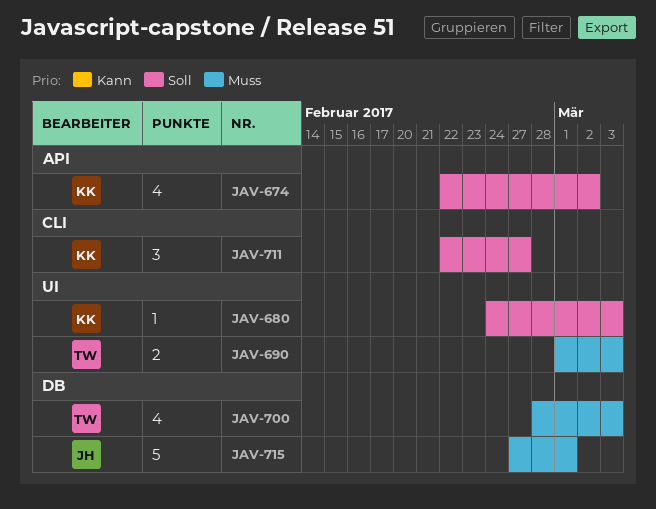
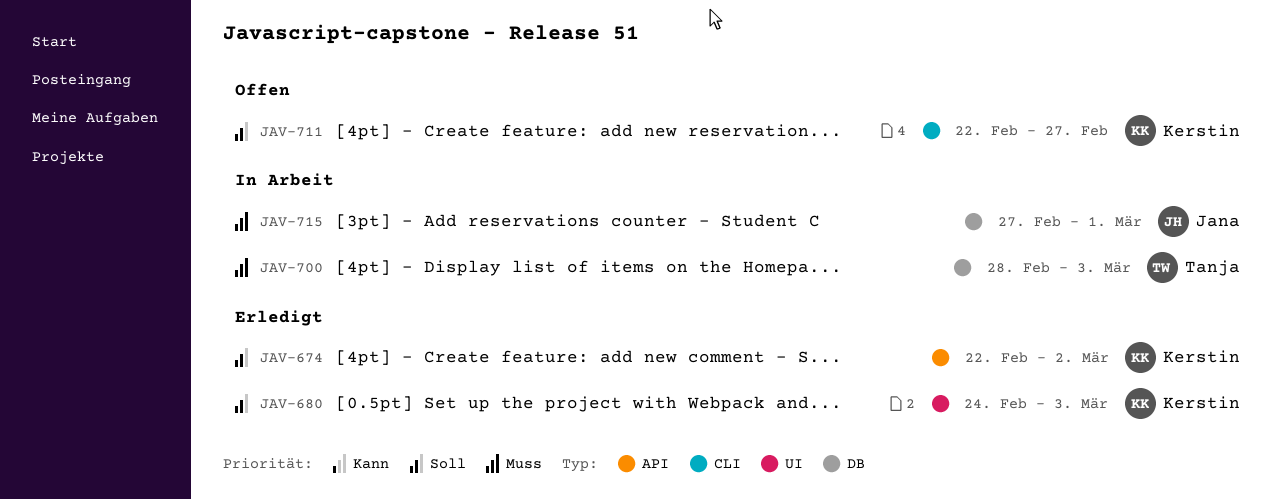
JAV-690: present -> none

